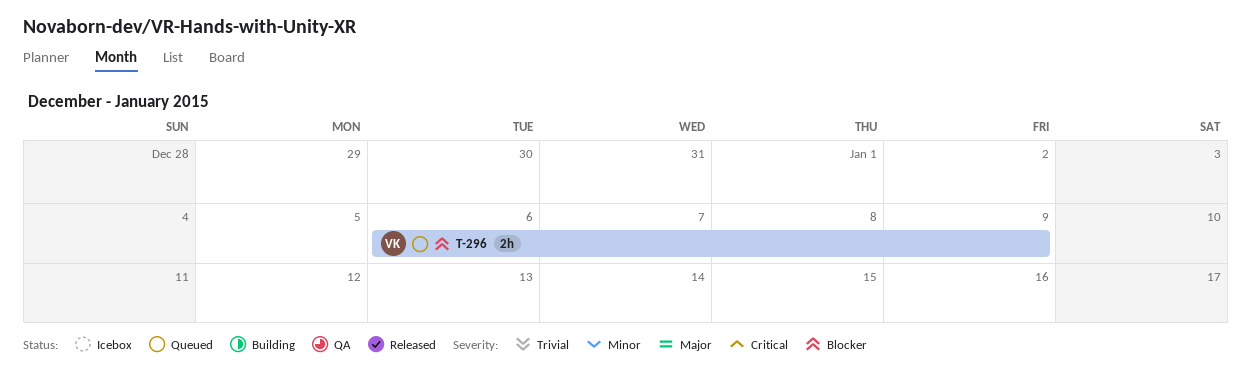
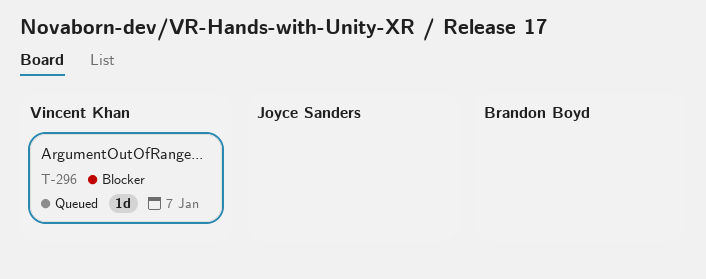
T-296, estimate: 2h -> 1d
T-296, due: Jan 9 -> Jan 7

